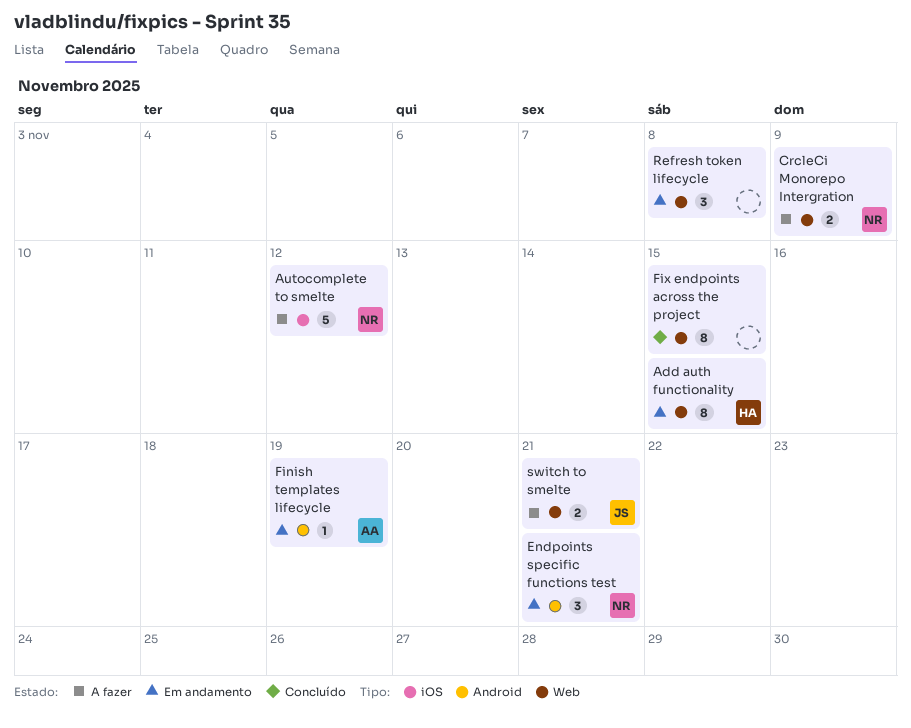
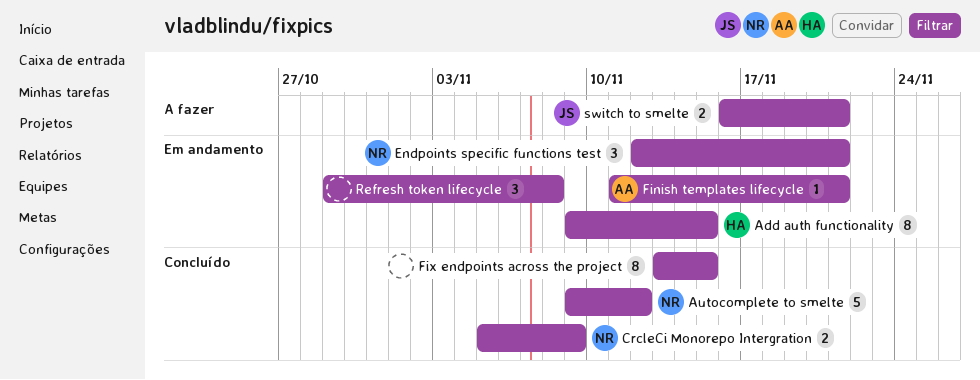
Autocomplete to smelte, status: A fazer -> Concluído
CrcleCi Monorepo Intergration, status: A fazer -> Concluído
Finish templates lifecycle, due: Nov 19 -> Nov 21

